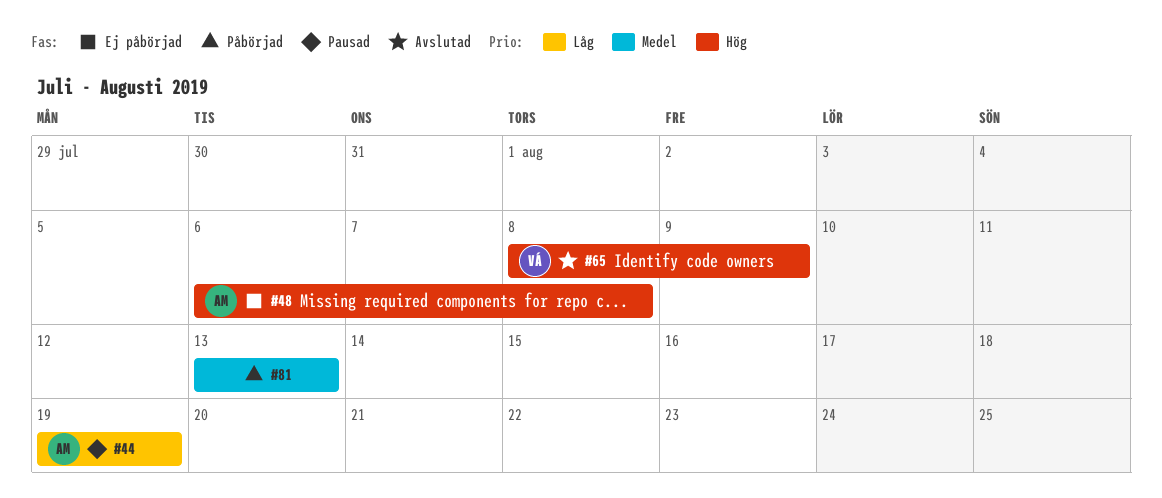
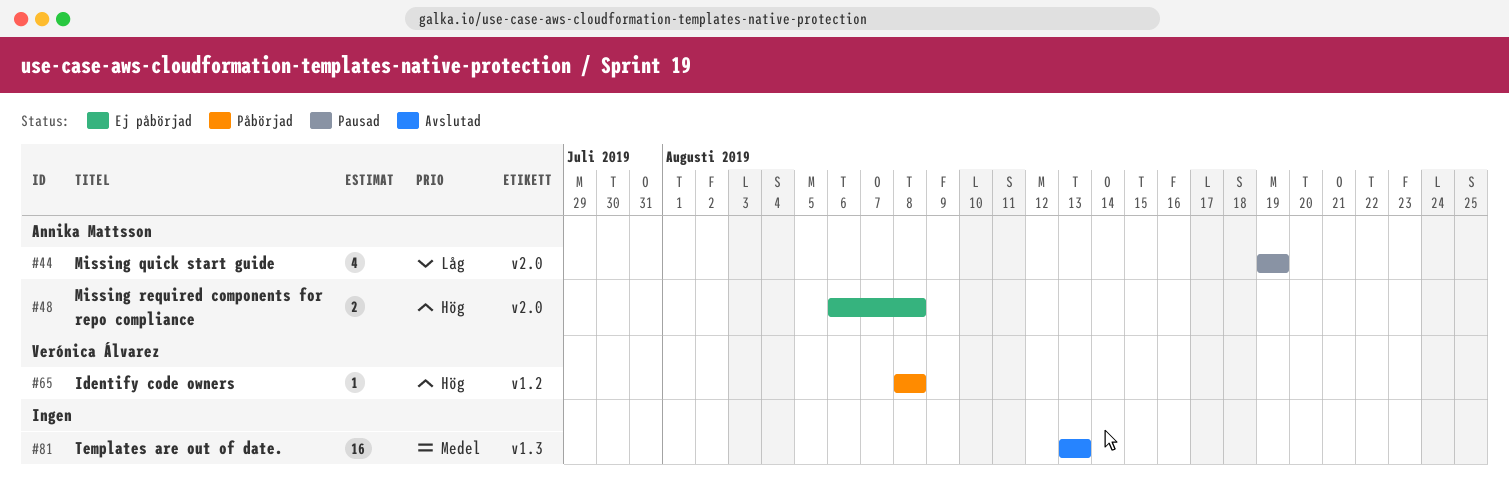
#65, status: Avslutad -> Påbörjad
#65, due: Aug 9 -> Aug 8
#81, status: Påbörjad -> Avslutad

